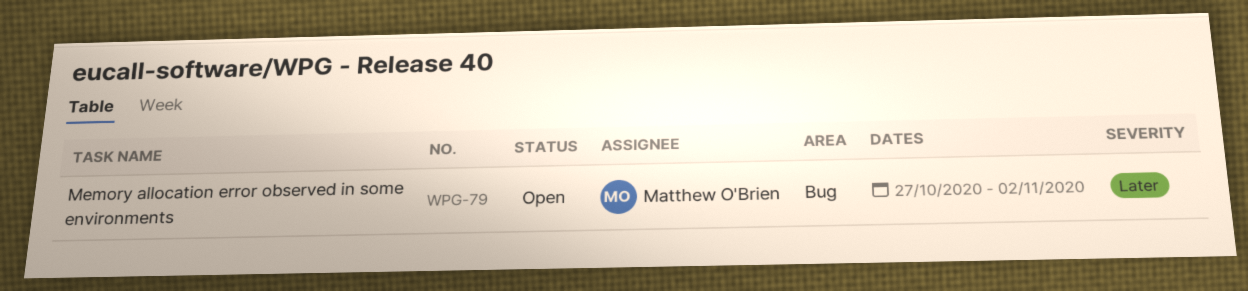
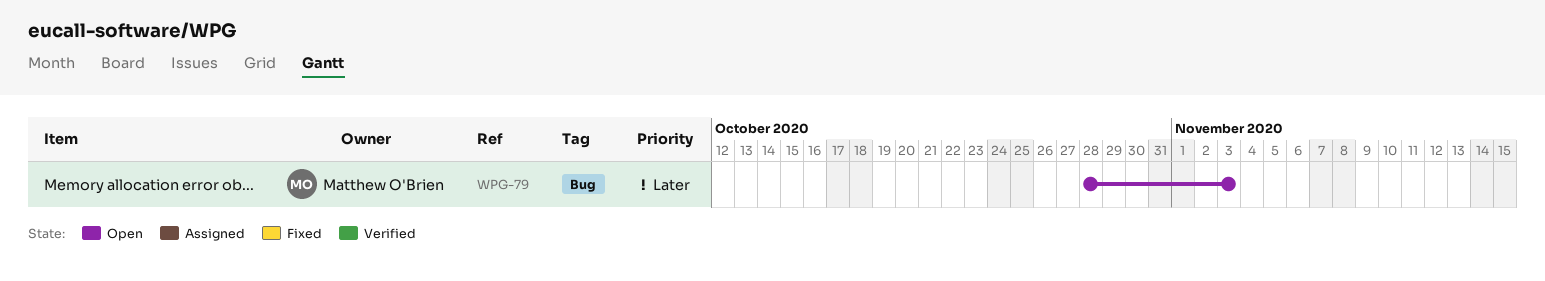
WPG-79, start: Oct 27 -> Oct 28
WPG-79, due: Nov 2 -> Nov 3

